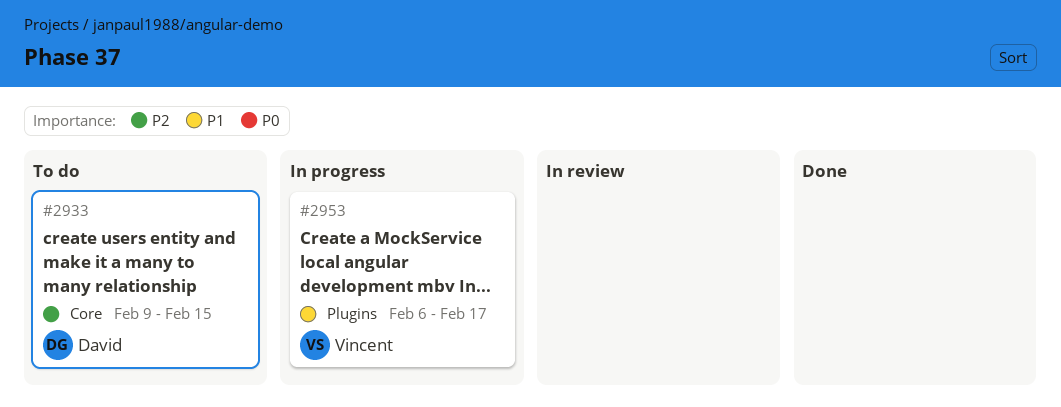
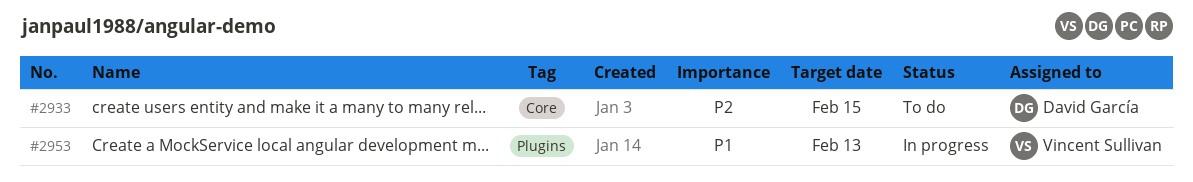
#2953, due: Feb 17 -> Feb 13

